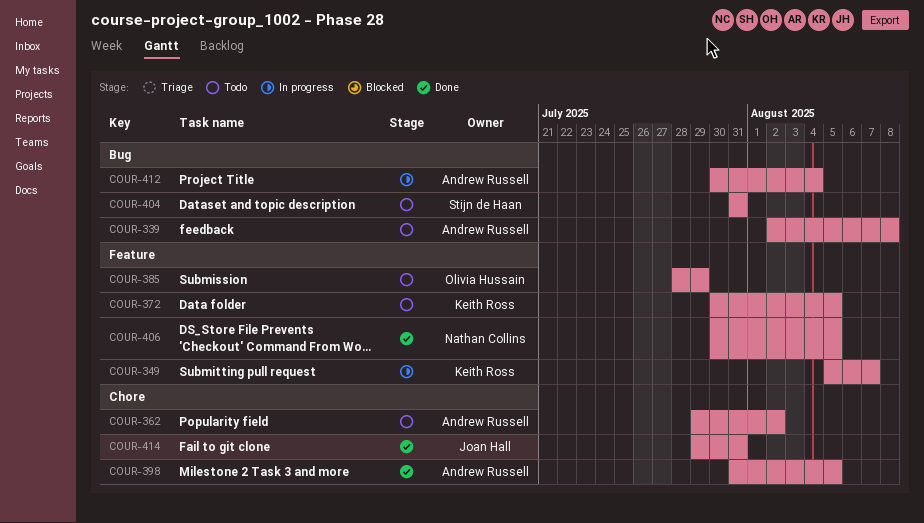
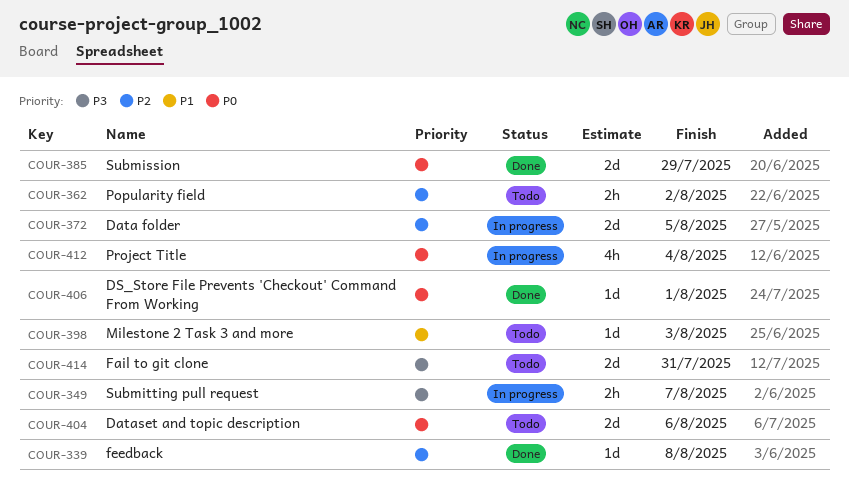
COUR-339, status: Todo -> Done
COUR-372, status: Todo -> In progress
COUR-385, status: Todo -> Done
COUR-398, status: Done -> Todo
COUR-398, due: Aug 5 -> Aug 3
COUR-404, due: Jul 31 -> Aug 6
COUR-406, due: Aug 5 -> Aug 1
COUR-414, status: Done -> Todo

